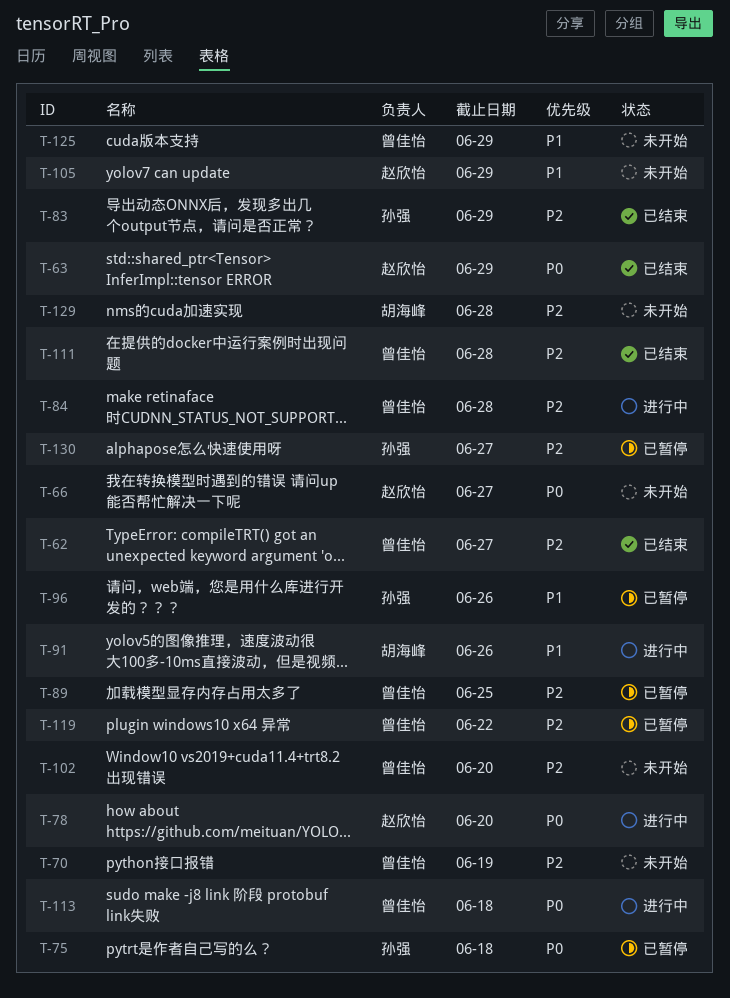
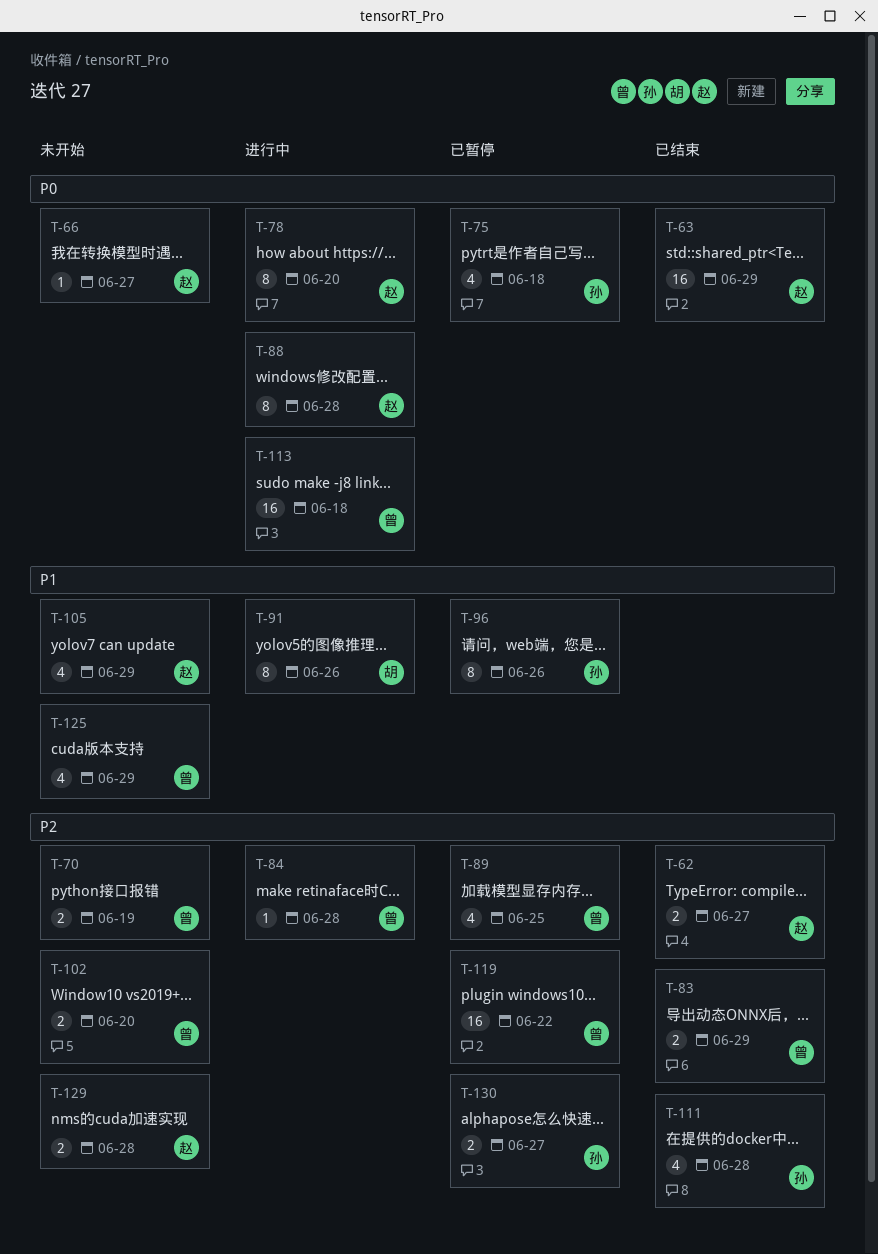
T-62, owner: 曾佳怡 -> 赵欣怡
T-83, owner: 孙强 -> 曾佳怡
T-88: none -> present
T-111, owner: 曾佳怡 -> 孙强
T-129, owner: 胡海峰 -> 赵欣怡

